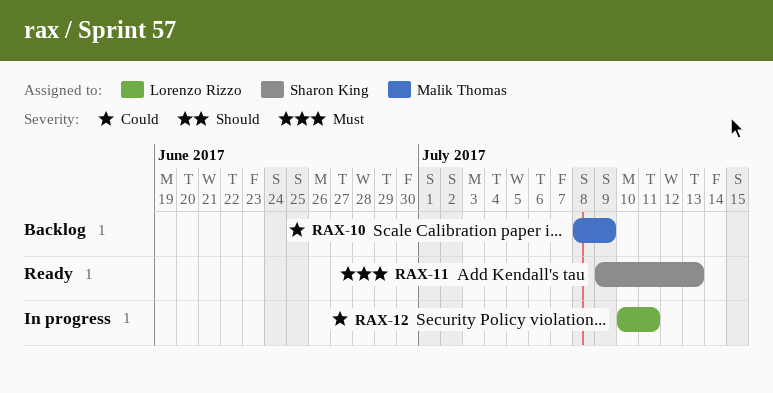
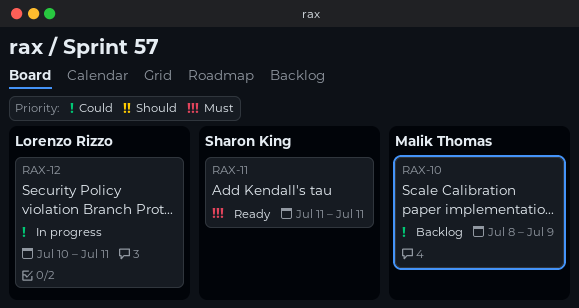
RAX-11, start: Jul 9 -> Jul 11
RAX-11, due: Jul 13 -> Jul 11

